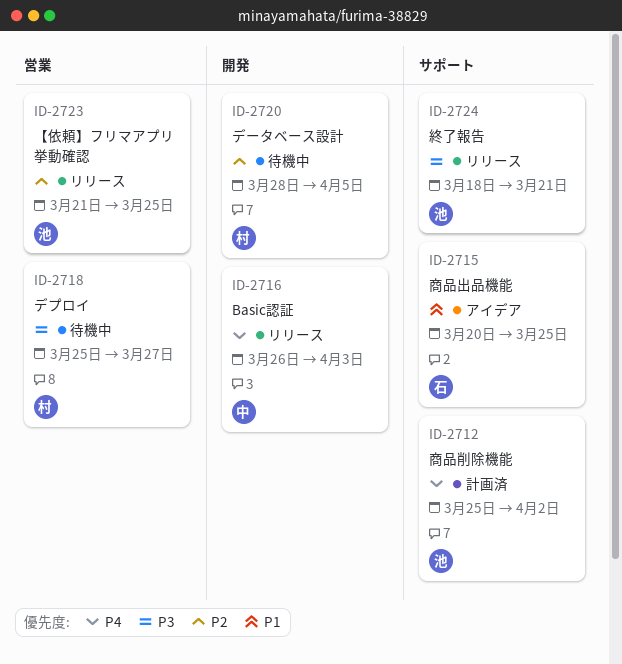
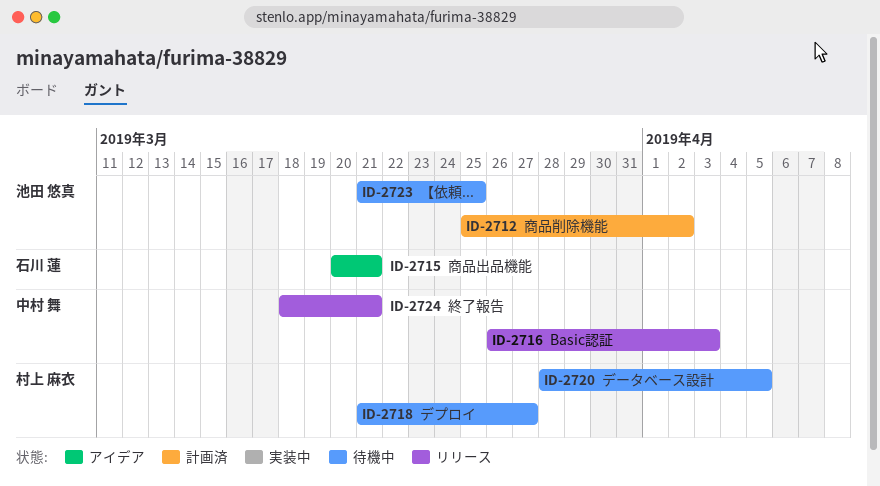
ID-2715, due: Mar 25 -> Mar 21
ID-2718, start: Mar 25 -> Mar 21
ID-2723, status: リリース -> 待機中
ID-2724, owner: 池田 悠真 -> 中村 舞

